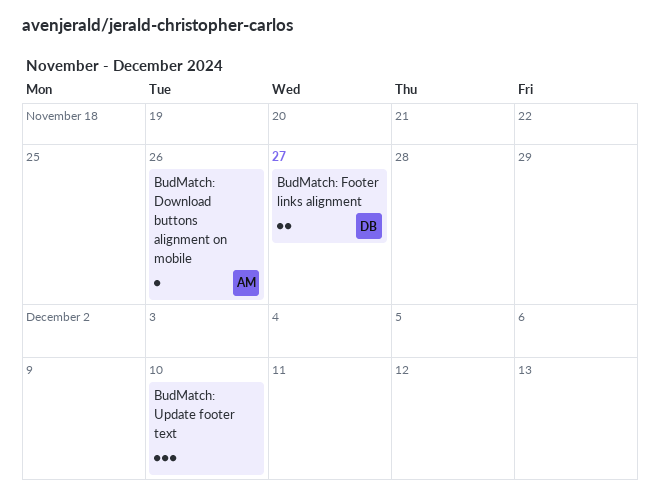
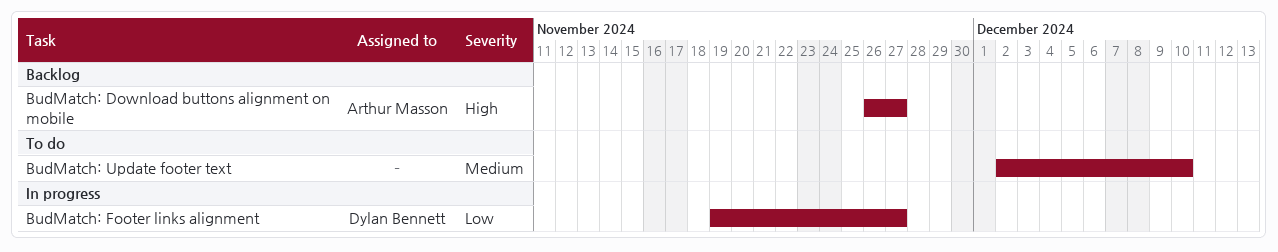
BudMatch: Download buttons alignment on mobile, due: Nov 26 -> Nov 27

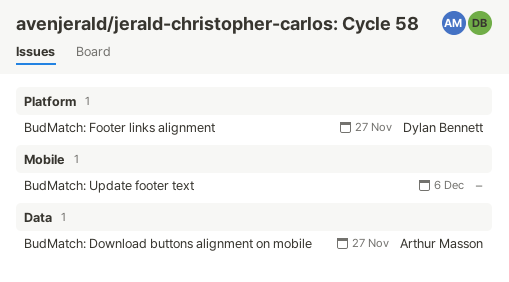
BudMatch: Update footer text, due: Dec 10 -> Dec 6

